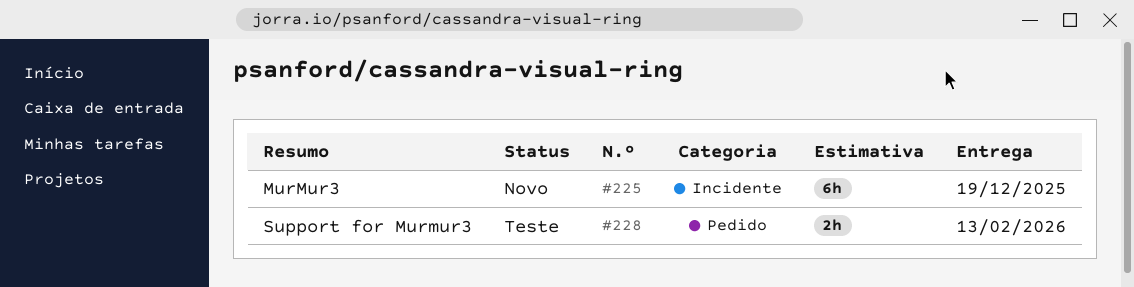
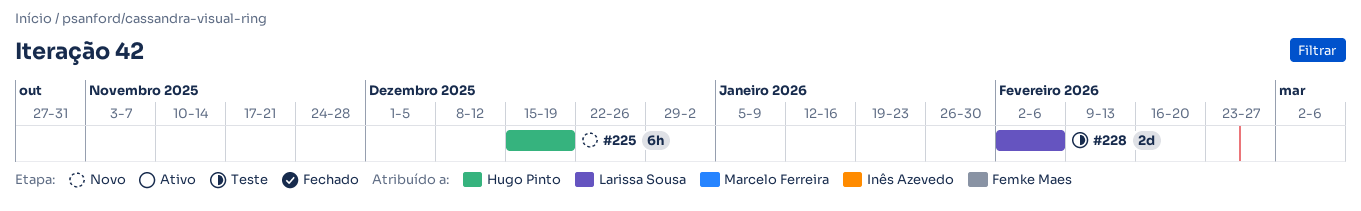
#228, estimate: 2h -> 2d
#228, due: Feb 13 -> Feb 6

